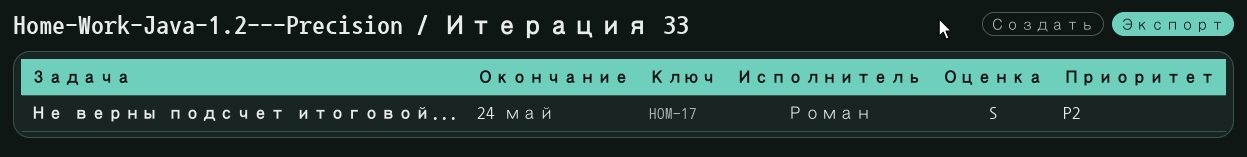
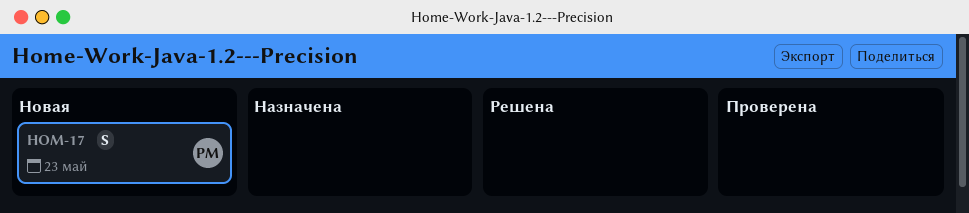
HOM-17, due: May 24 -> May 23

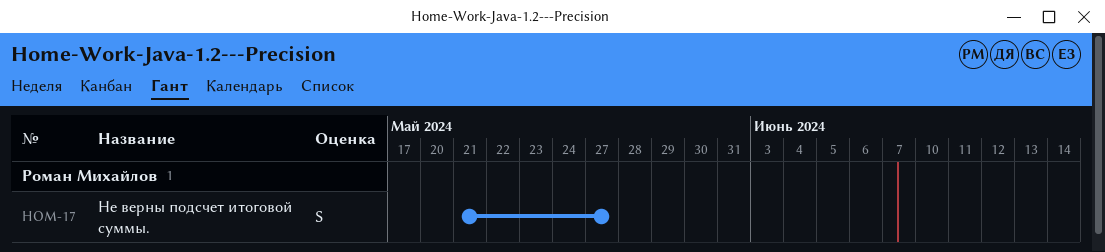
HOM-17, due: May 23 -> May 27

